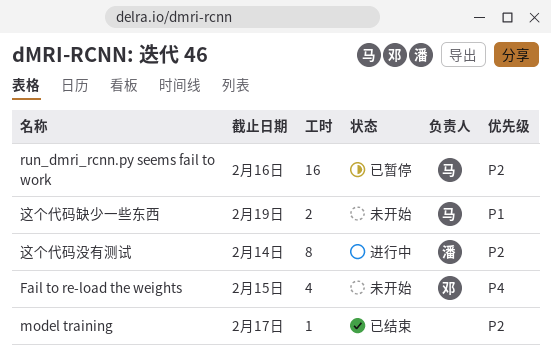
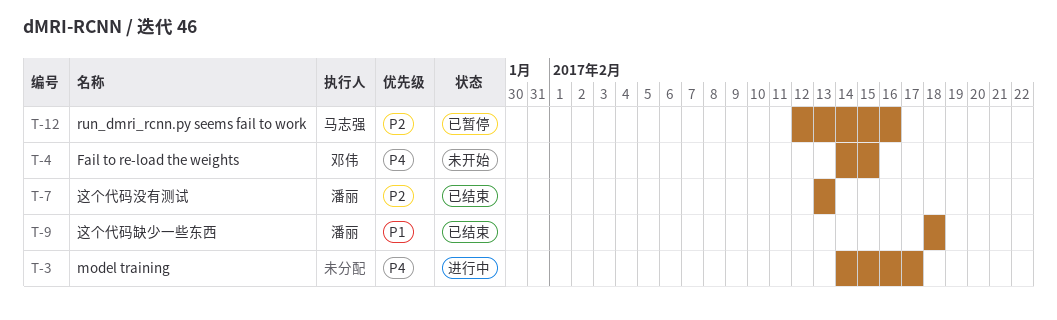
model training, status: 已结束 -> 进行中
model training, priority: P2 -> P4
这个代码没有测试, status: 进行中 -> 已结束
这个代码没有测试, due: Feb 14 -> Feb 13
这个代码缺少一些东西, status: 未开始 -> 已结束
这个代码缺少一些东西, owner: 马志强 -> 潘丽
这个代码缺少一些东西, due: Feb 19 -> Feb 18

